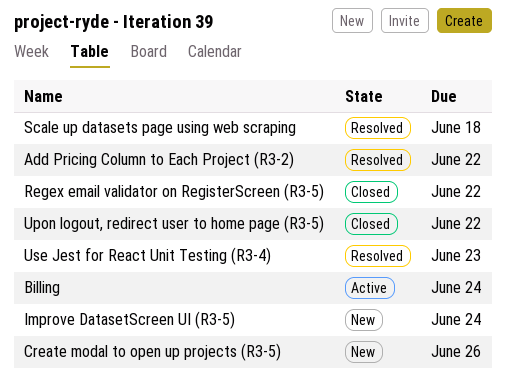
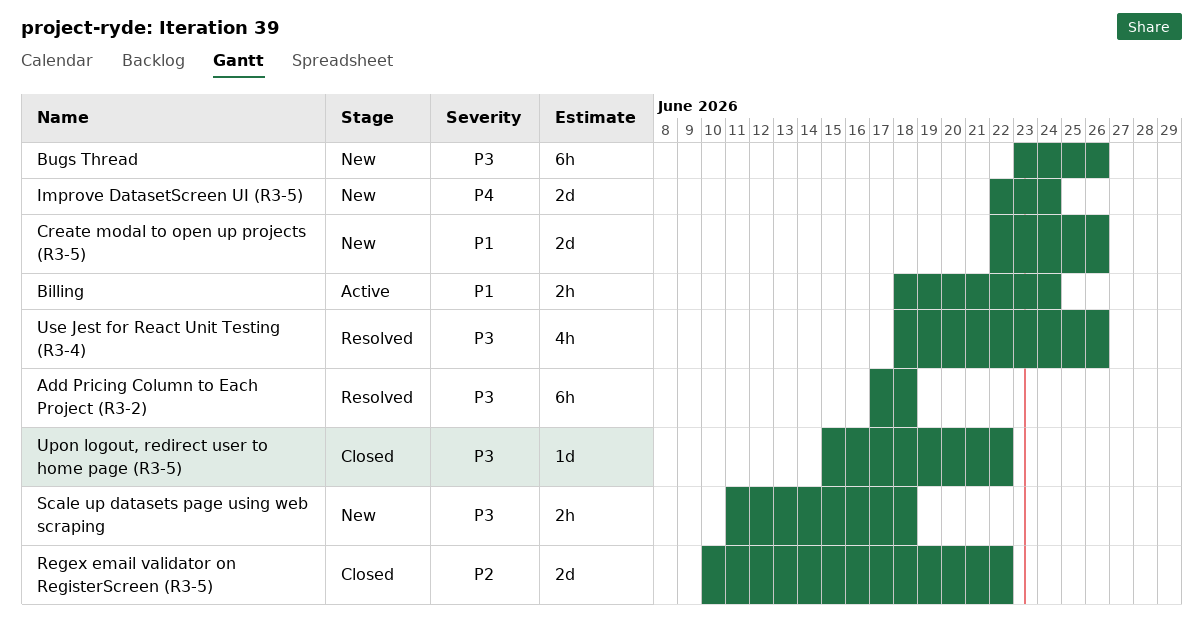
Add Pricing Column to Each Project (R3-2), due: Jun 22 -> Jun 18
Bugs Thread: none -> present
Scale up datasets page using web scraping, status: Resolved -> New
Use Jest for React Unit Testing (R3-4), due: Jun 23 -> Jun 26

